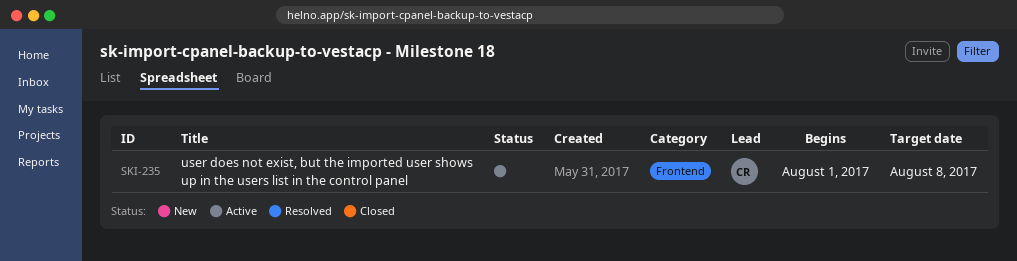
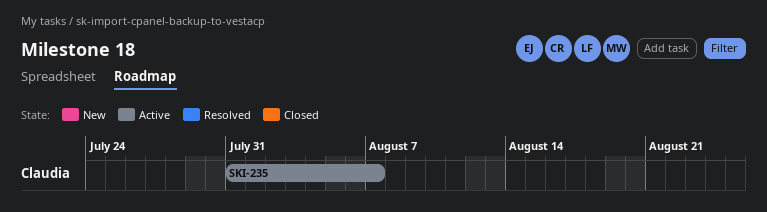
SKI-235, start: Aug 1 -> Jul 31
SKI-235, due: Aug 8 -> Aug 7

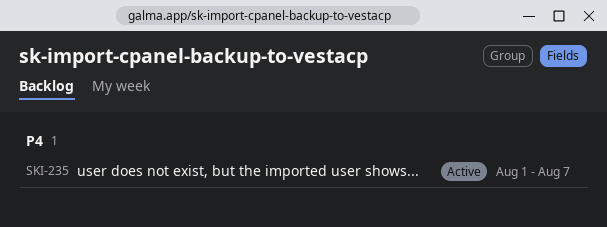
SKI-235, start: Jul 31 -> Aug 1

